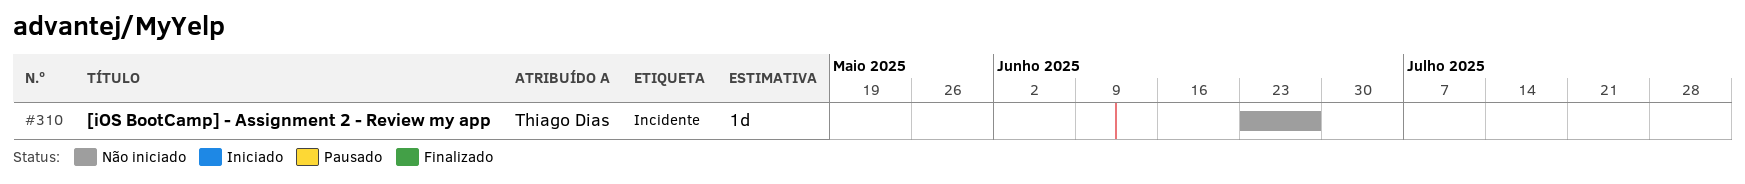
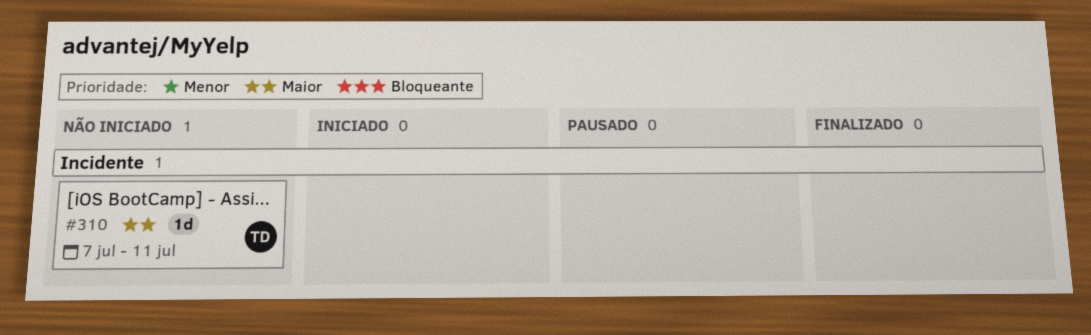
#310, start: Jun 23 -> Jul 7
#310, due: Jun 27 -> Jul 11

